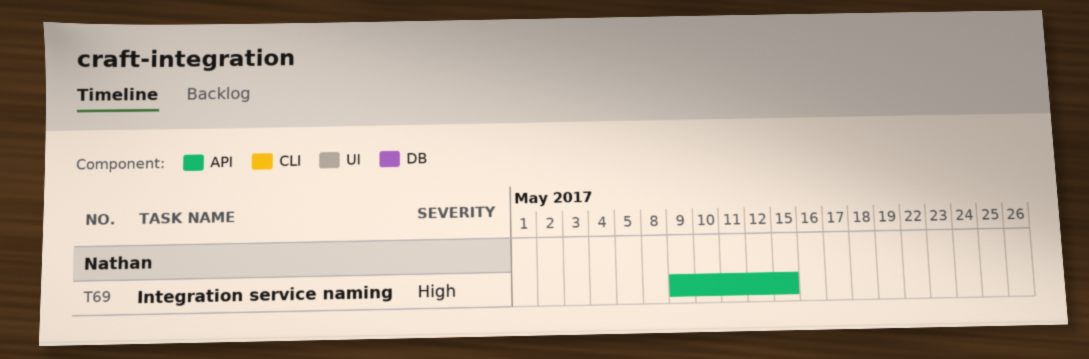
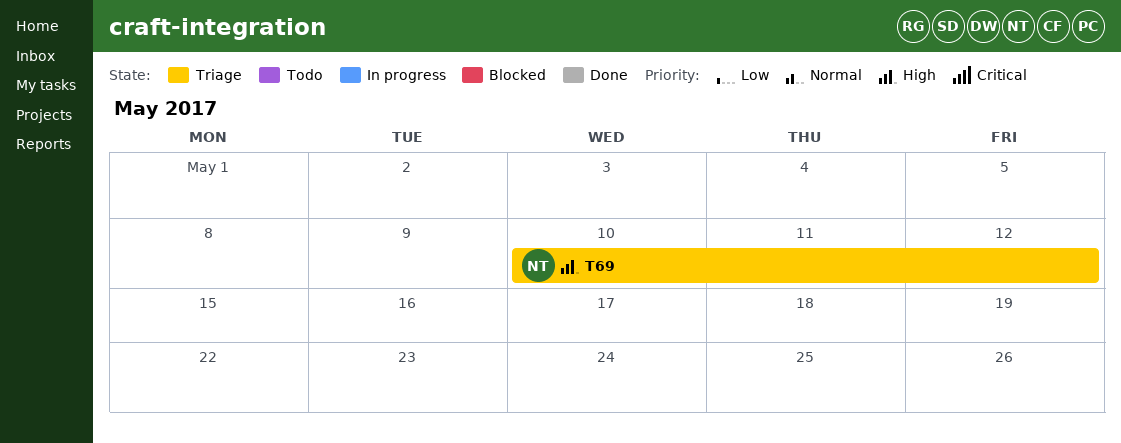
T69, start: May 9 -> May 10
T69, due: May 15 -> May 12

